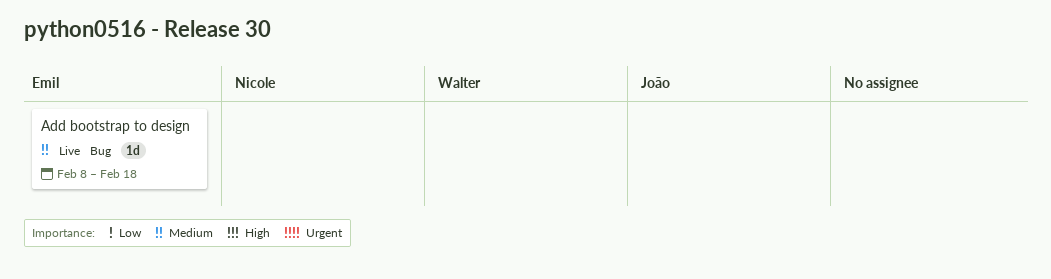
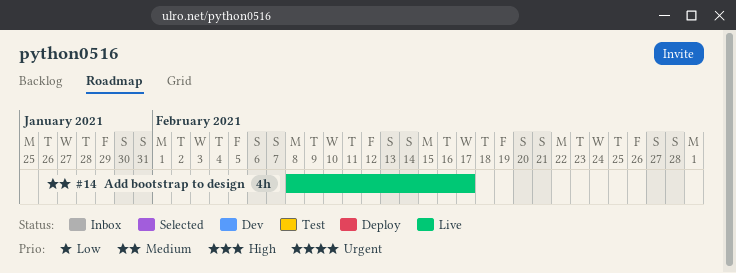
Add bootstrap to design, estimate: 1d -> 4h
Add bootstrap to design, due: Feb 18 -> Feb 17

